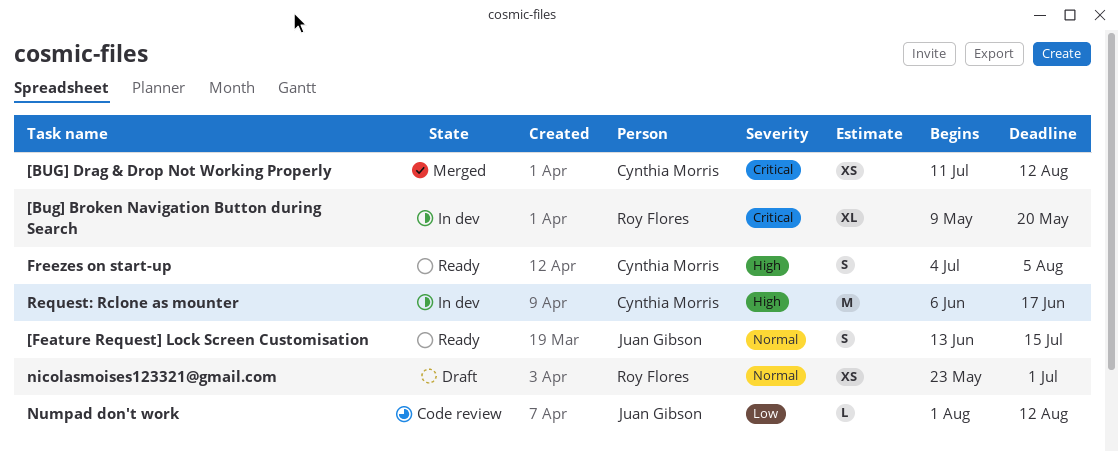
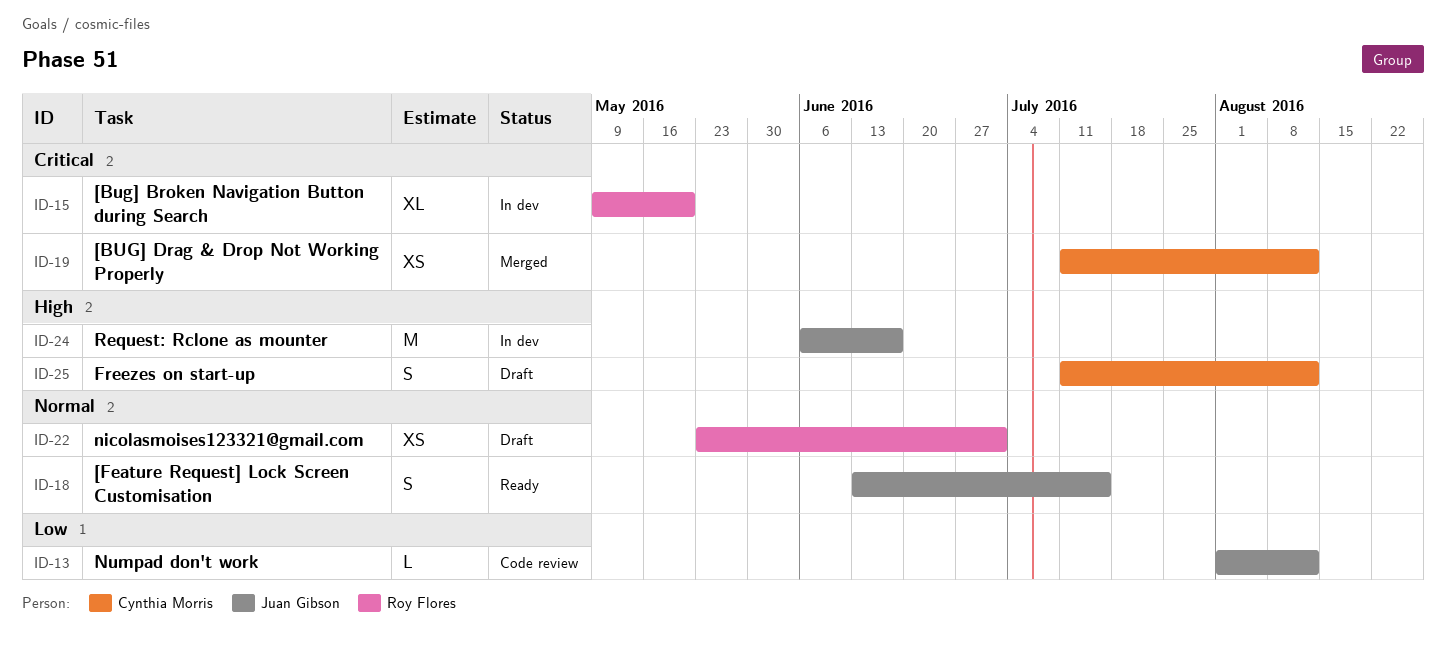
Freezes on start-up, status: Ready -> Draft
Freezes on start-up, start: Jul 4 -> Jul 11
Freezes on start-up, due: Aug 5 -> Aug 12
Request: Rclone as mounter, owner: Cynthia Morris -> Juan Gibson

